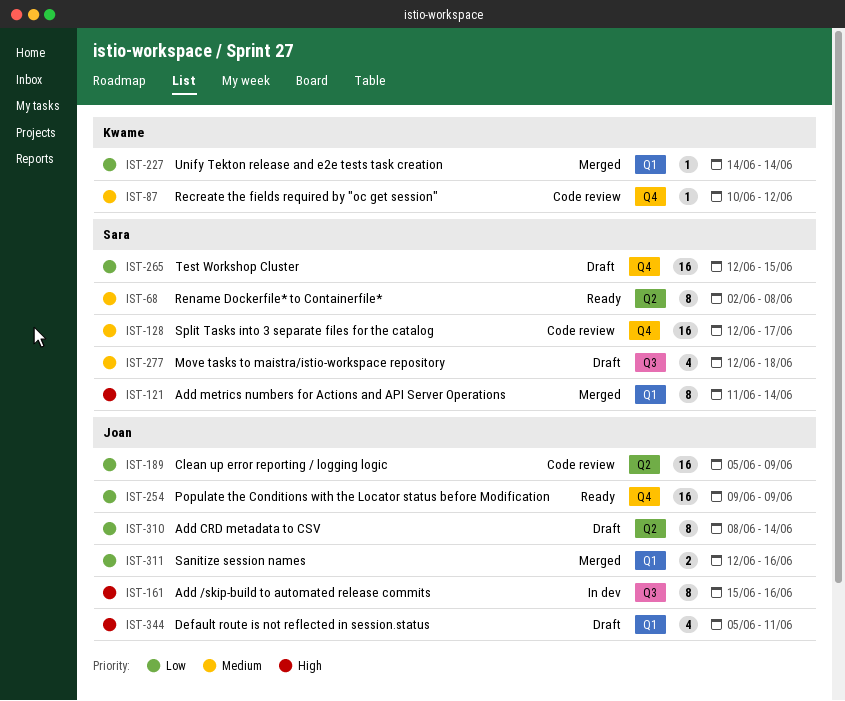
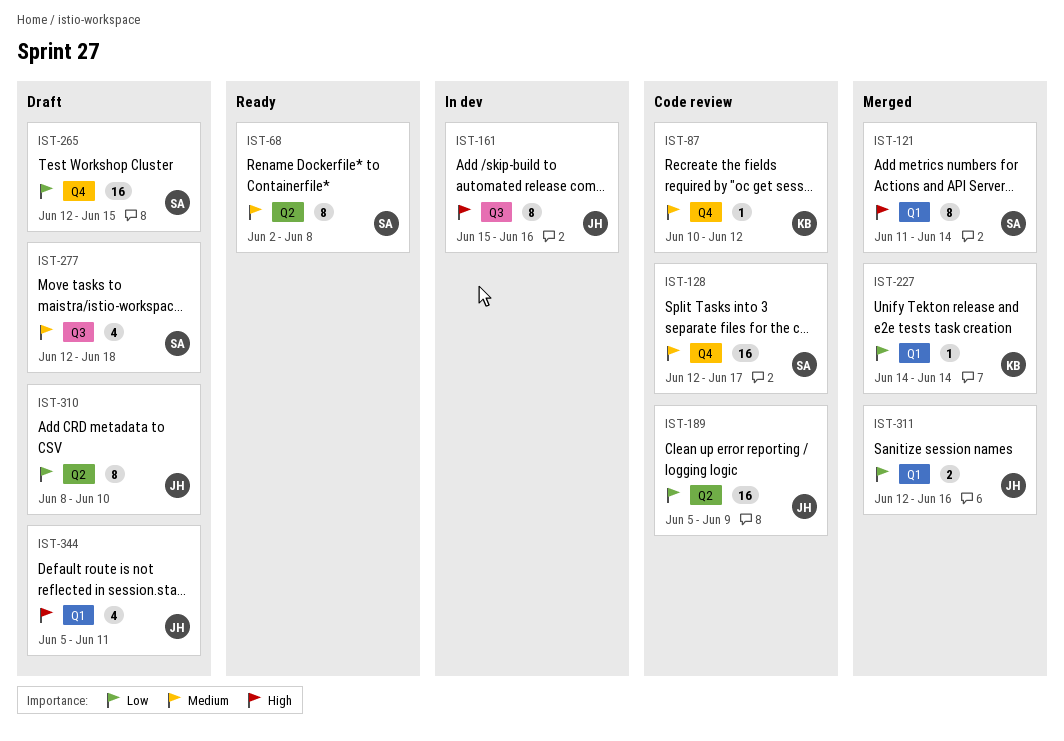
IST-254: present -> none
IST-310, due: Jun 14 -> Jun 10

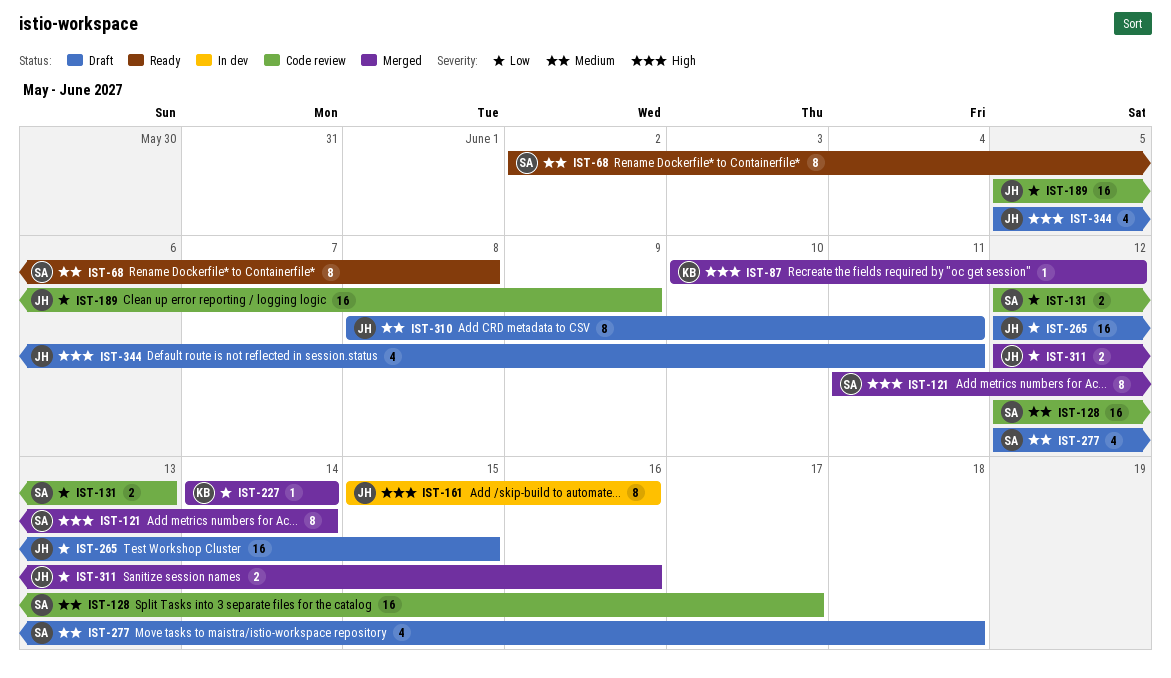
IST-87, status: Code review -> Merged
IST-87, priority: Medium -> High
IST-131: none -> present
IST-265, owner: SA -> JH
IST-310, priority: Low -> Medium
IST-310, due: Jun 10 -> Jun 11

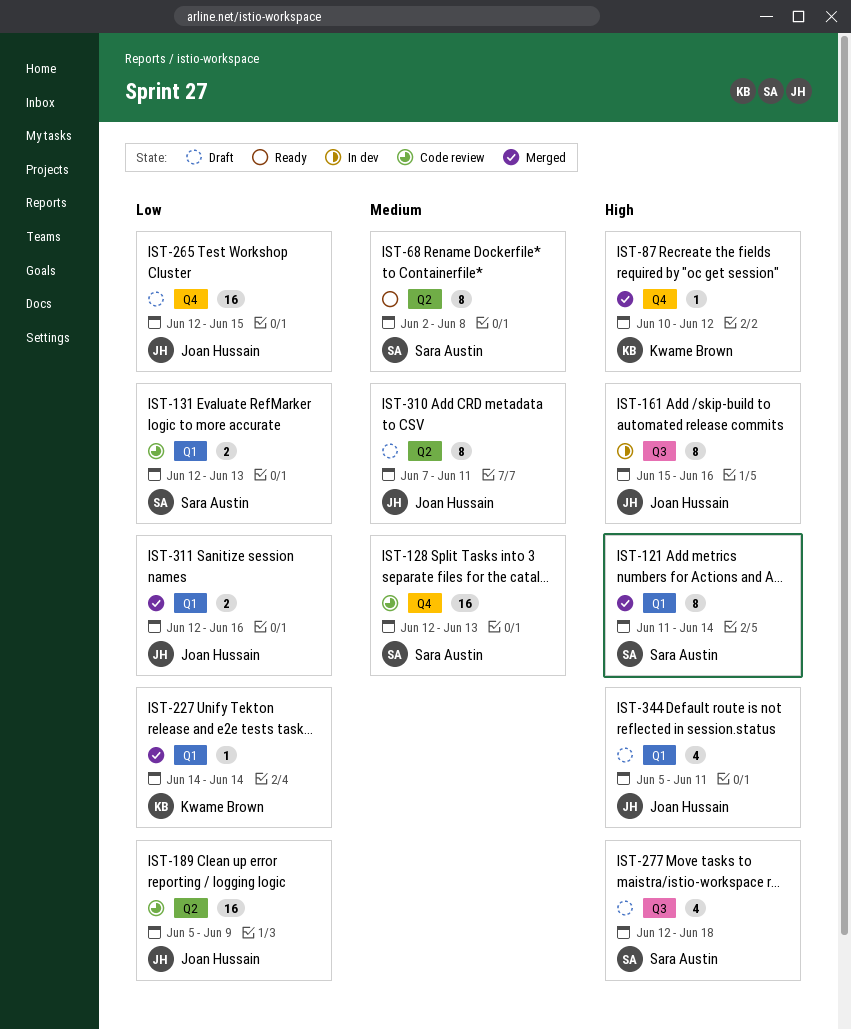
IST-128, due: Jun 17 -> Jun 13
IST-277, priority: Medium -> High
IST-310, start: Jun 8 -> Jun 7

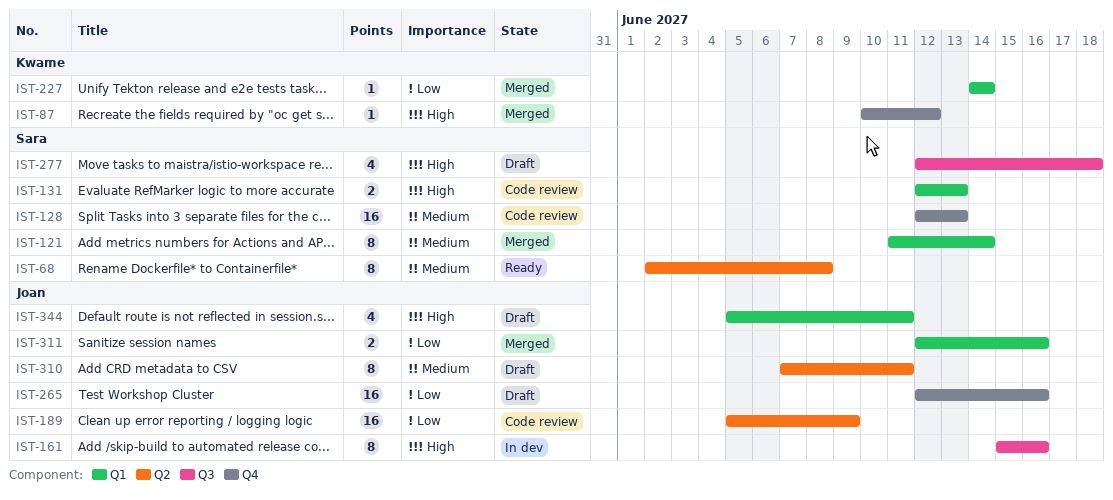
IST-121, priority: High -> Medium
IST-131, priority: Low -> High
IST-265, due: Jun 15 -> Jun 16

